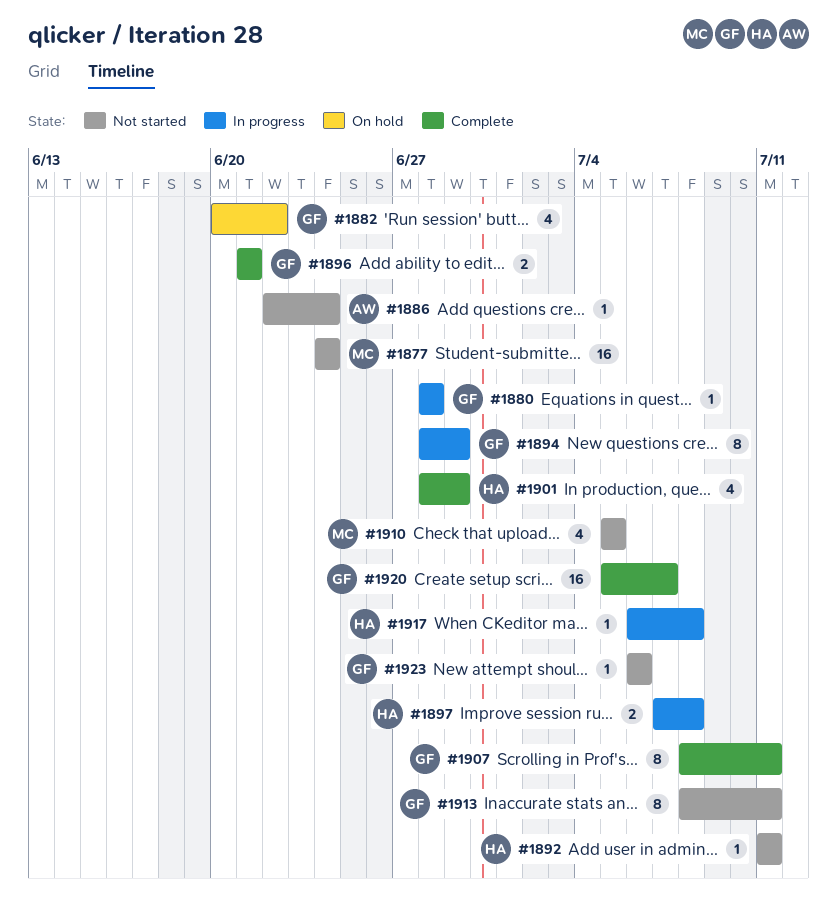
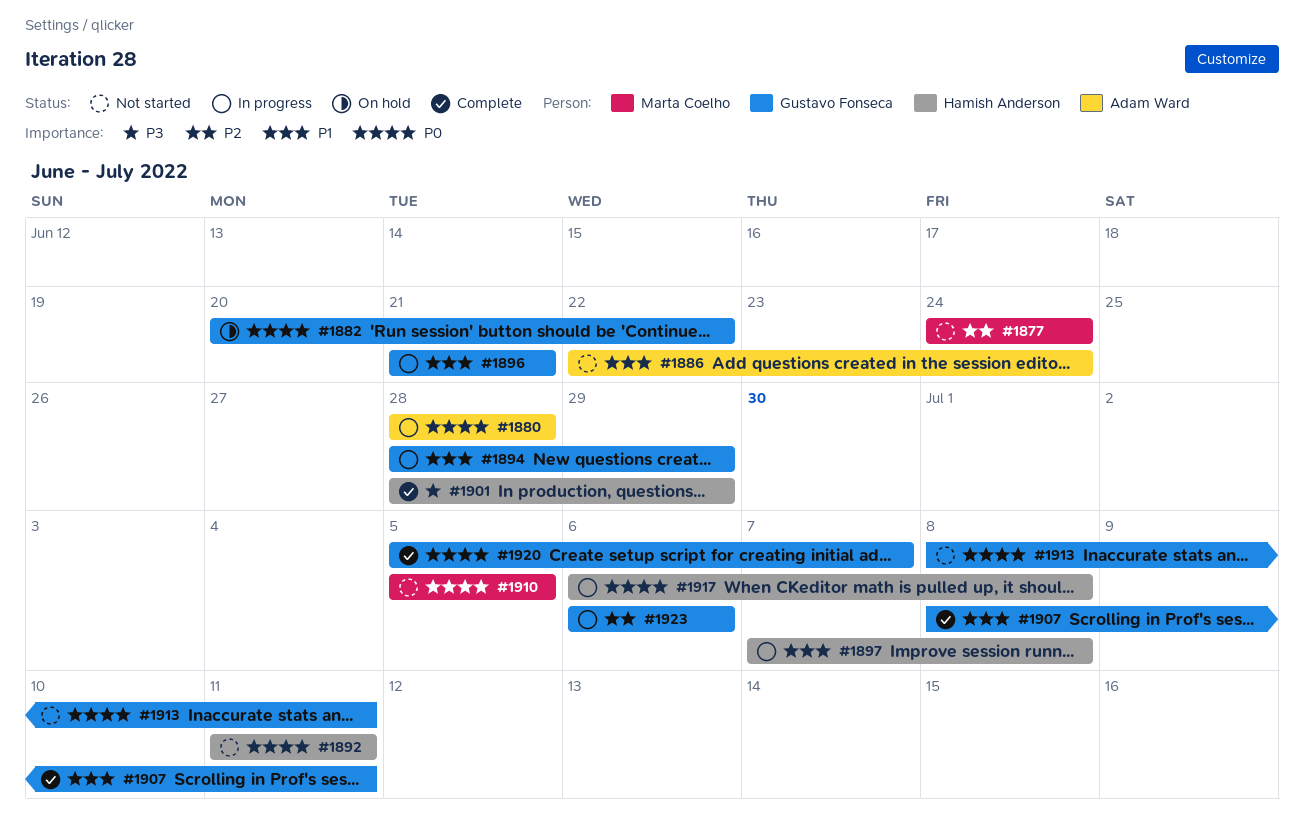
#1880, owner: Gustavo Fonseca -> Adam Ward
#1896, status: Complete -> In progress
#1923, status: Not started -> In progress

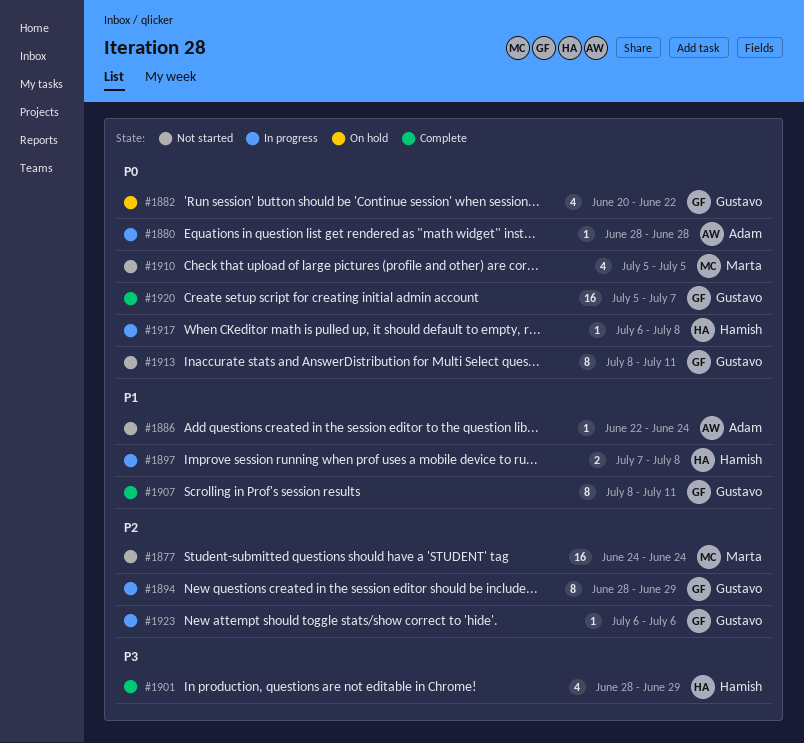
#1892: present -> none
#1894, priority: P1 -> P2
#1896: present -> none

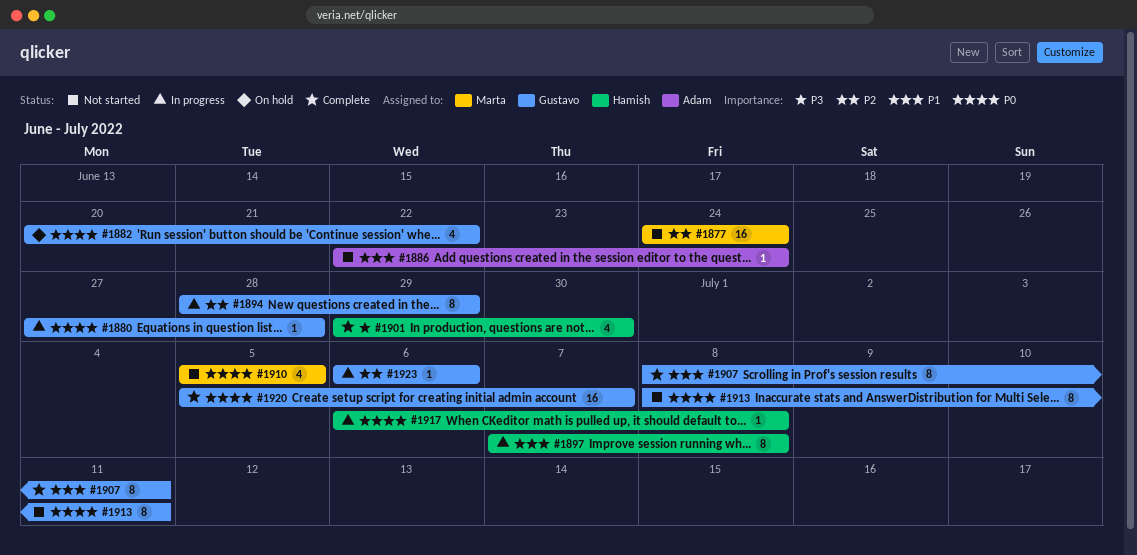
#1880, owner: Adam -> Gustavo
#1880, start: Jun 28 -> Jun 27
#1897, estimate: 2 -> 8
#1901, start: Jun 28 -> Jun 29
#1901, due: Jun 29 -> Jun 30

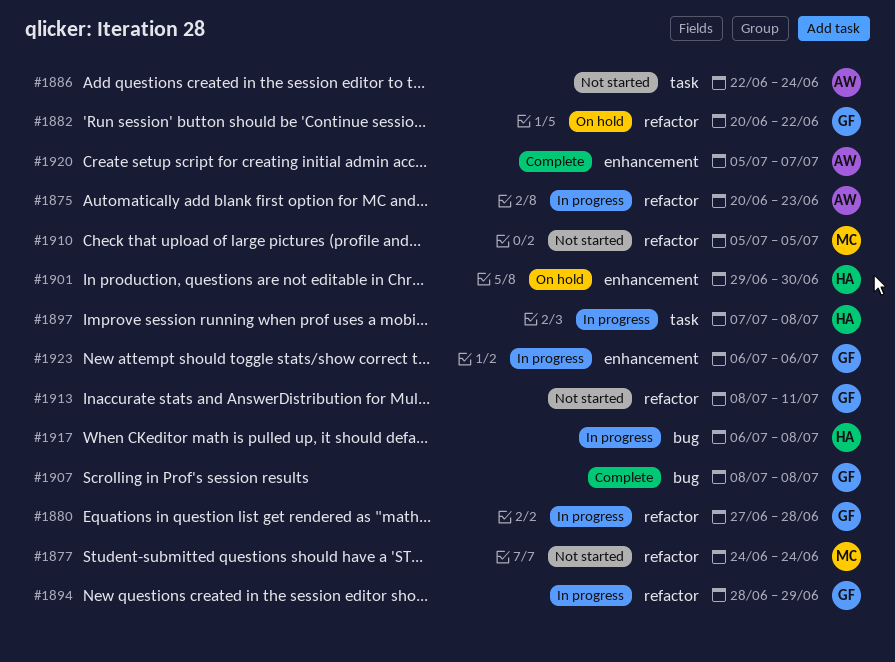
#1875: none -> present
#1901, status: Complete -> On hold
#1907, due: Jul 11 -> Jul 8
#1920, owner: Gustavo -> Adam

